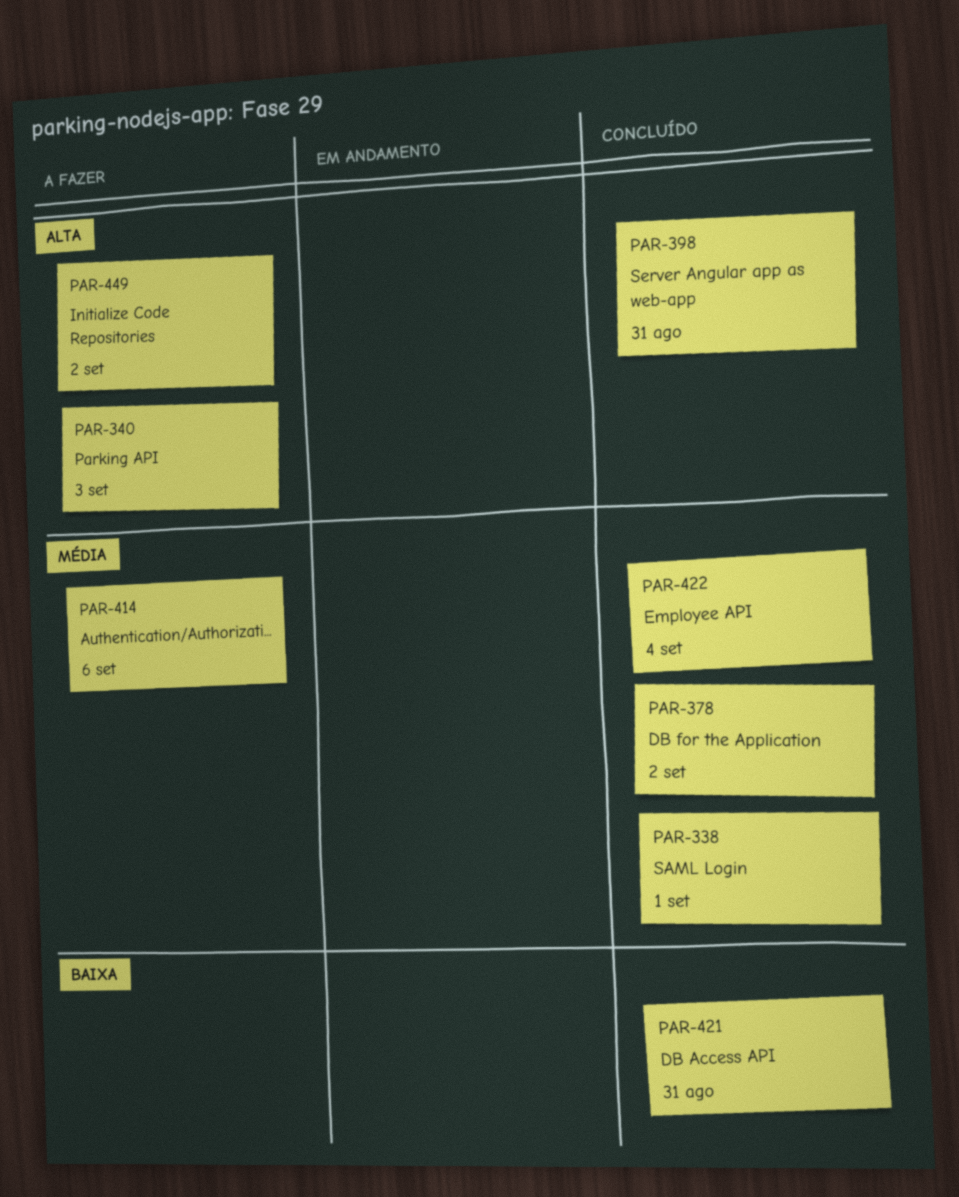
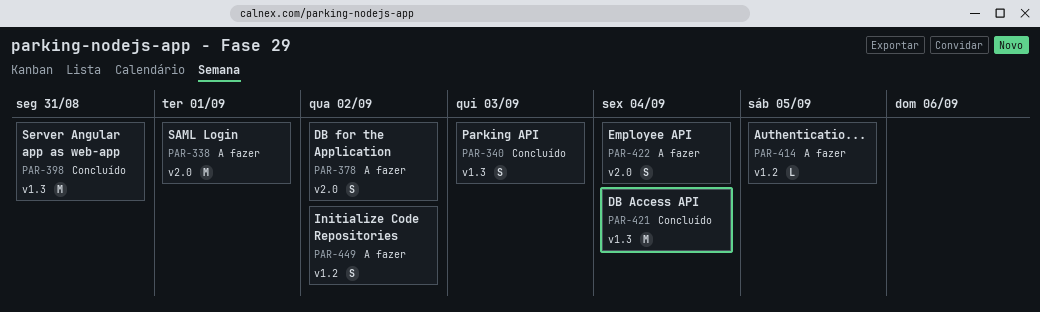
PAR-338, status: Concluído -> A fazer
PAR-340, status: A fazer -> Concluído
PAR-378, status: Concluído -> A fazer
PAR-414, due: Sep 6 -> Sep 5
PAR-421, due: Aug 31 -> Sep 4
PAR-422, status: Concluído -> A fazer

